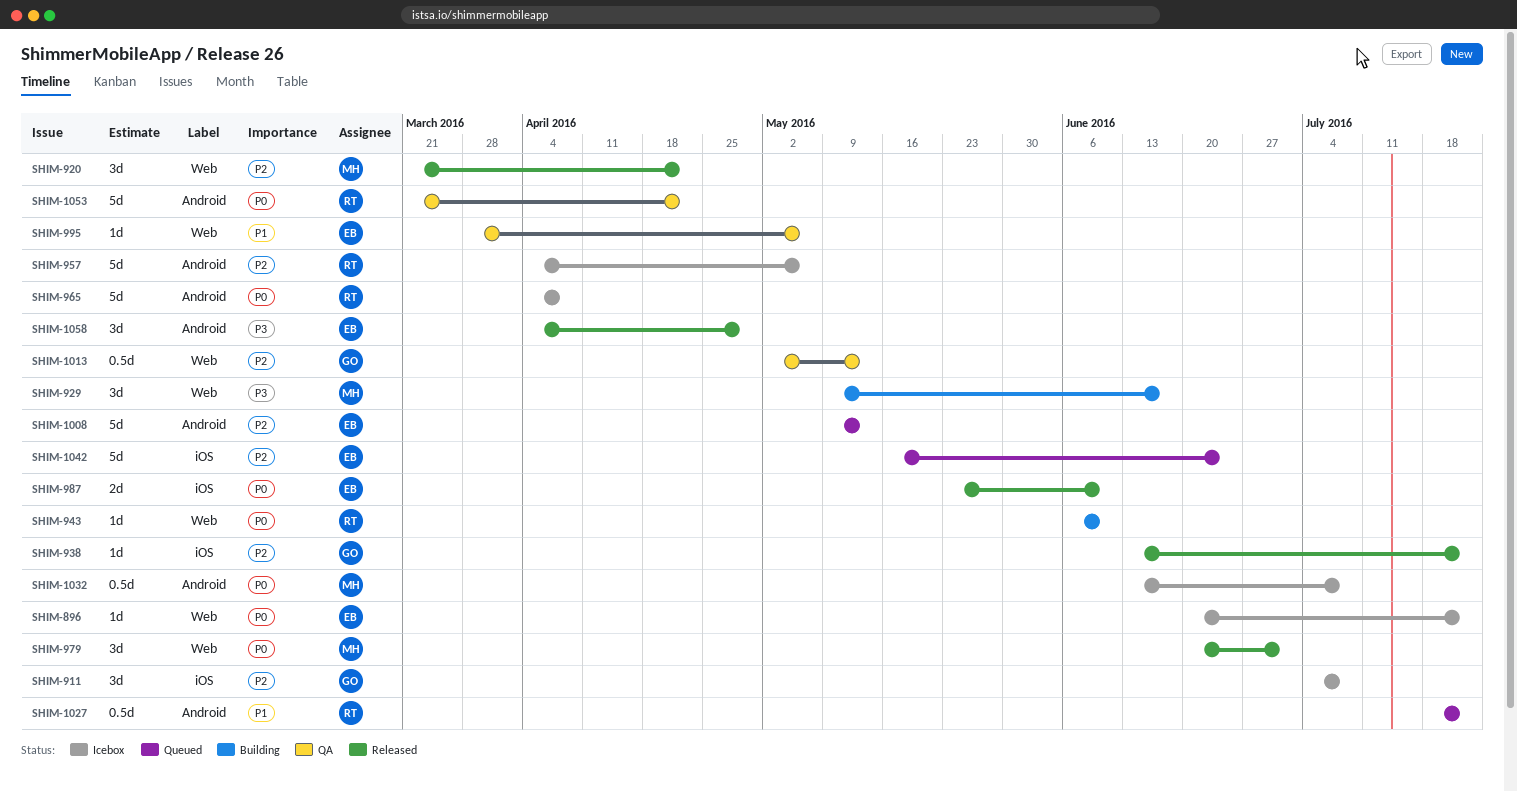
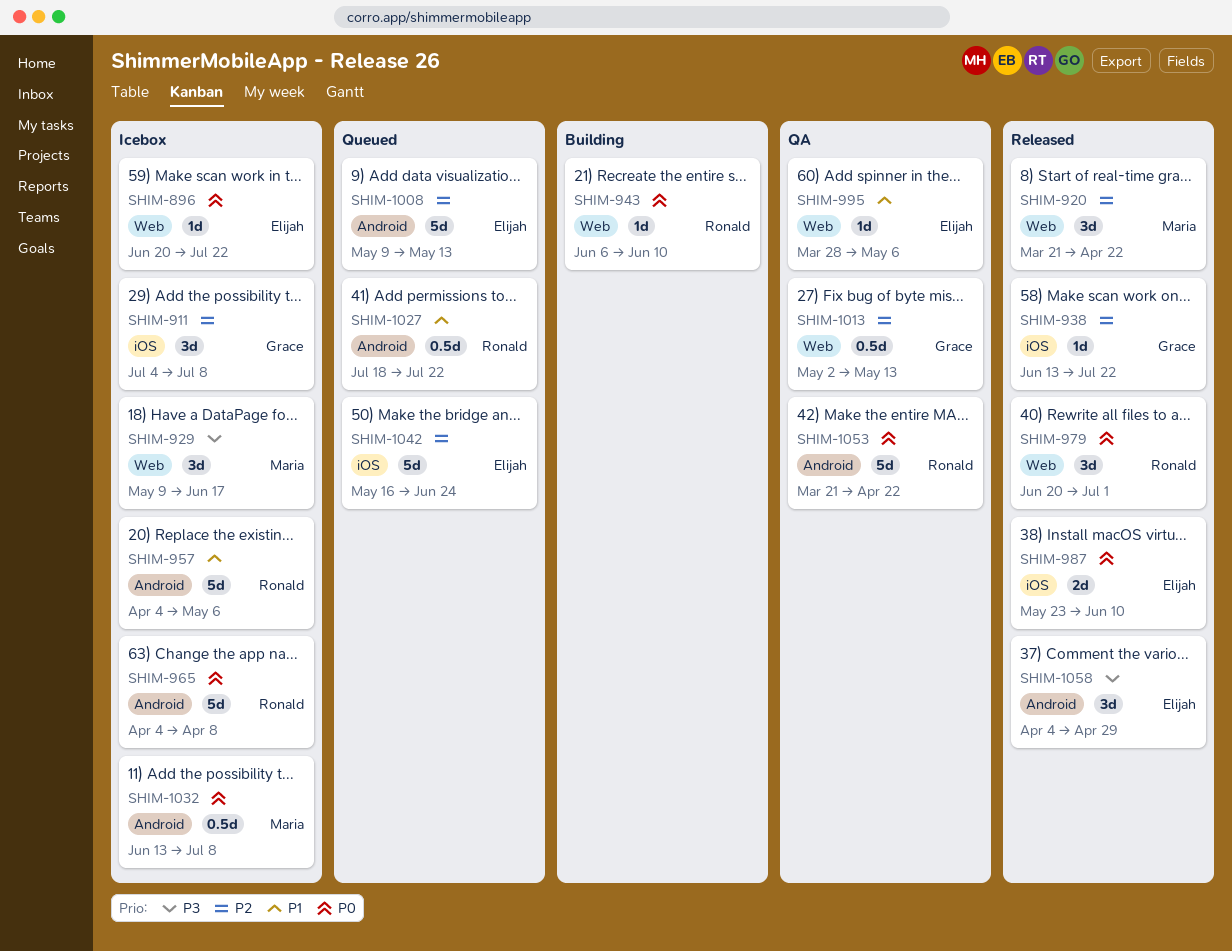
SHIM-929, status: Building -> Icebox
SHIM-957, priority: P2 -> P1
SHIM-979, owner: Maria -> Ronald

